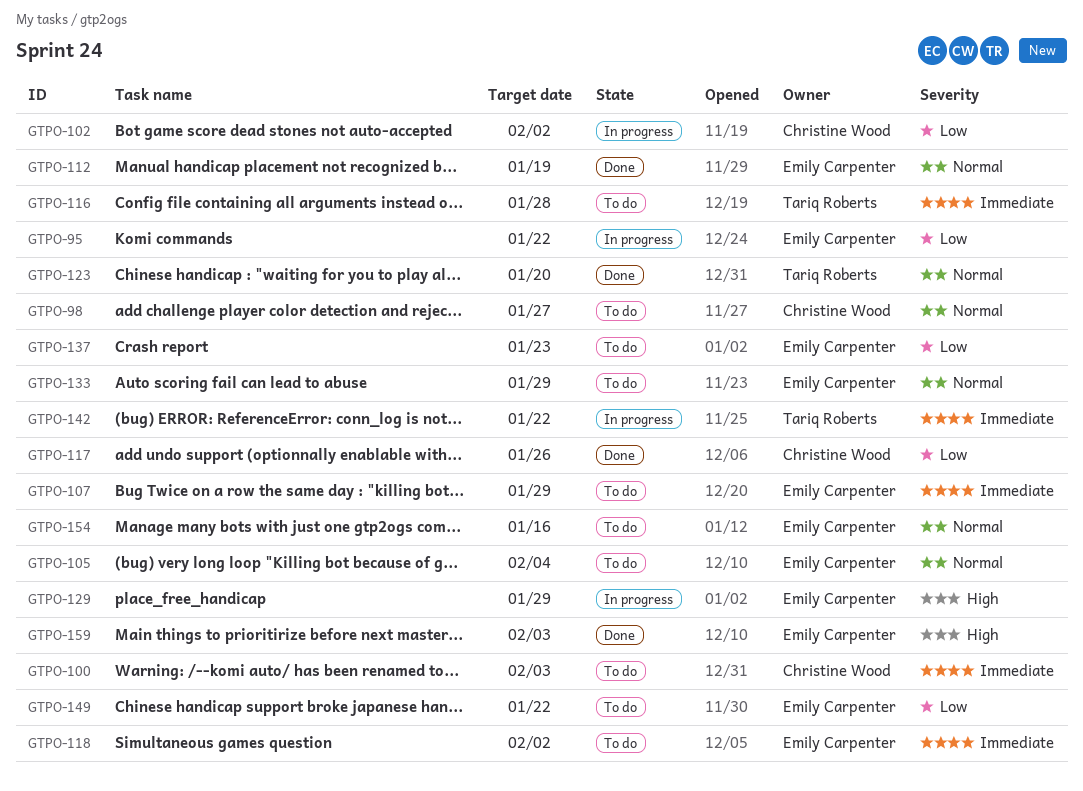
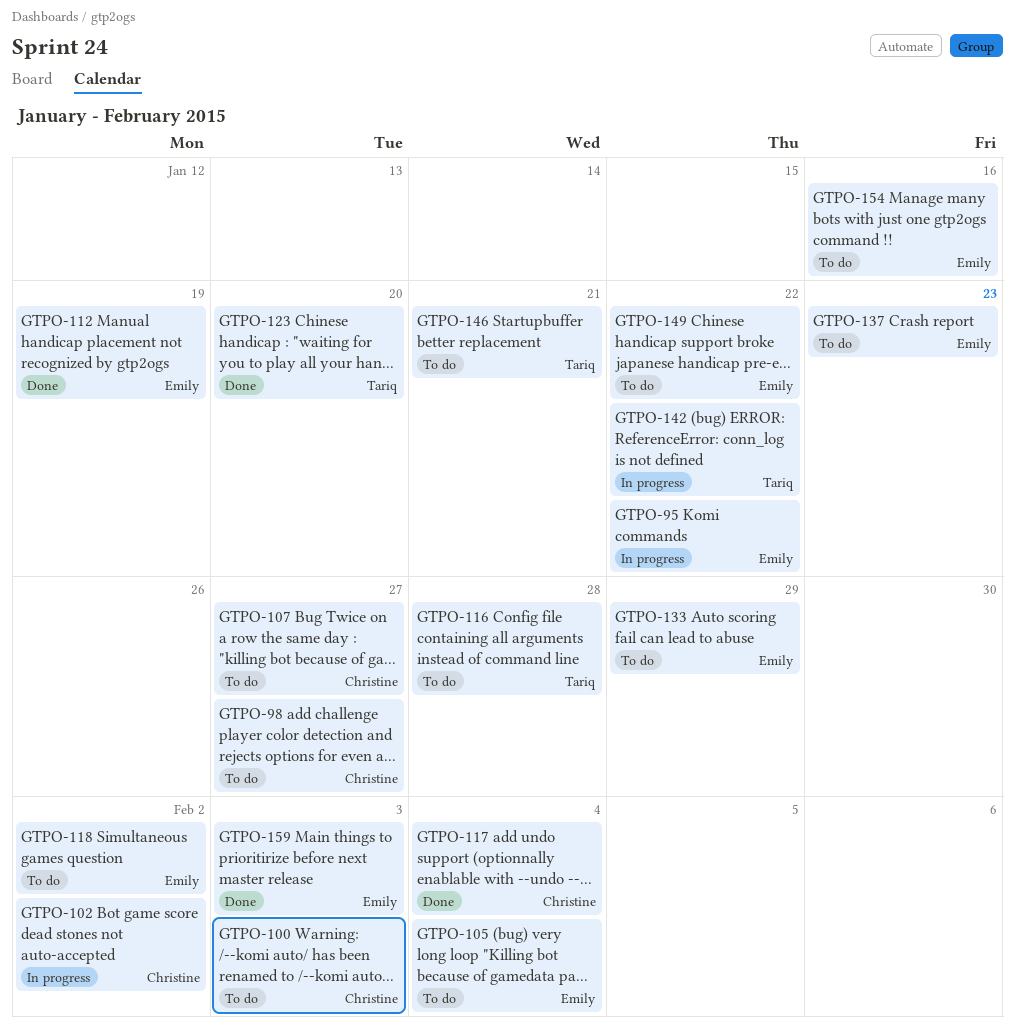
GTPO-107, owner: Emily Carpenter -> Christine Wood
GTPO-107, due: Jan 29 -> Jan 27
GTPO-117, due: Jan 26 -> Feb 4
GTPO-129: present -> none
GTPO-146: none -> present

